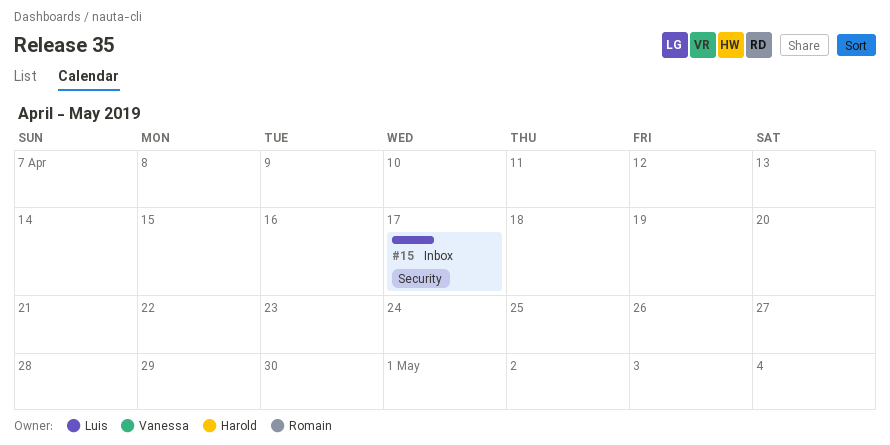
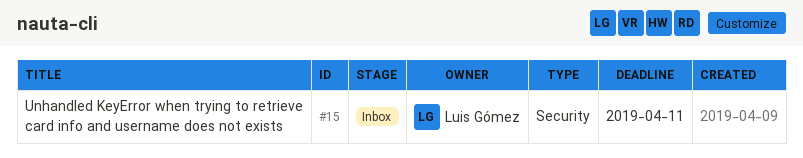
#15, due: Apr 17 -> Apr 11

